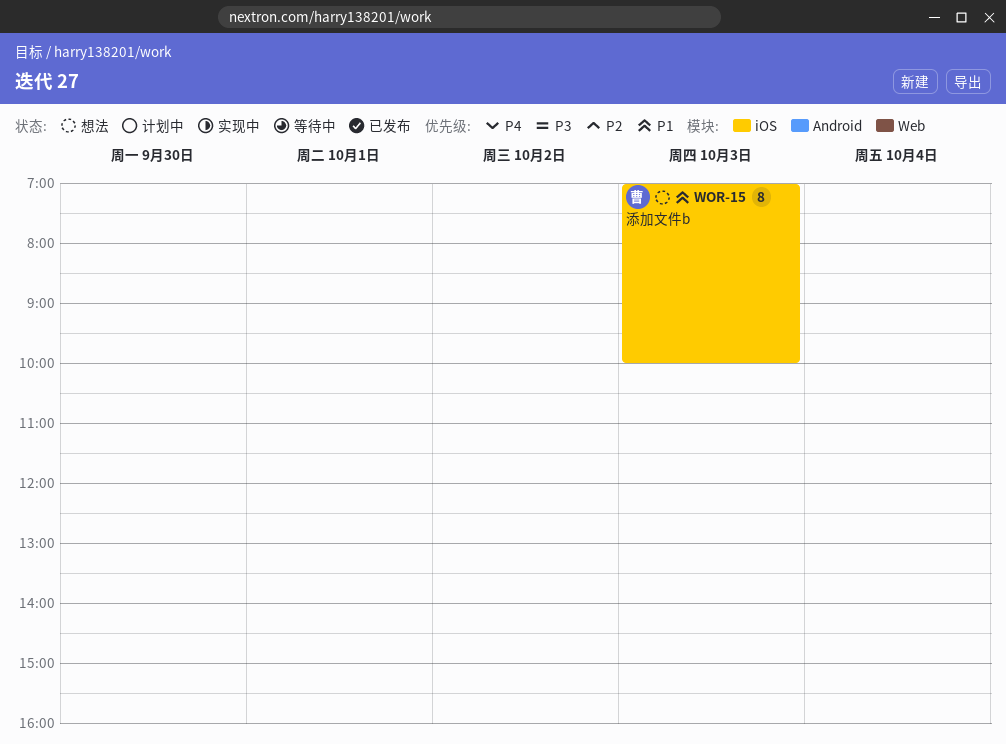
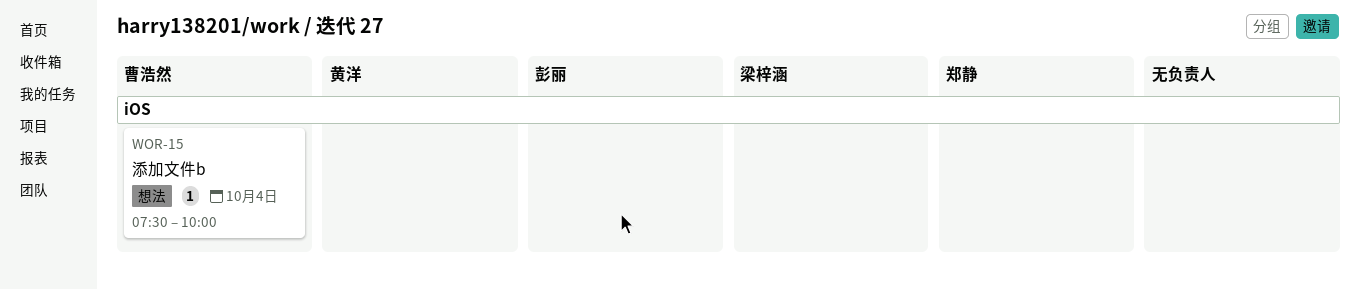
WOR-15, estimate: 8 -> 1
WOR-15, day: Oct 3 -> Oct 4
WOR-15, begins: 07:00 -> 07:30

